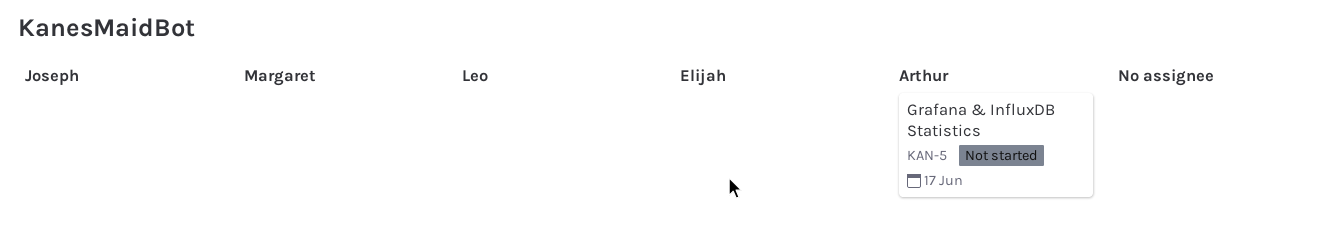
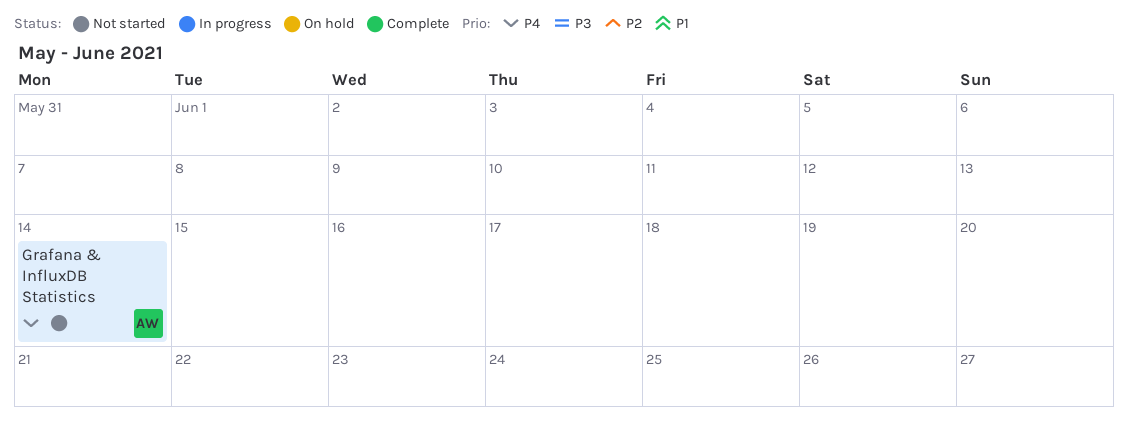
Grafana & InfluxDB Statistics, due: Jun 17 -> Jun 14

